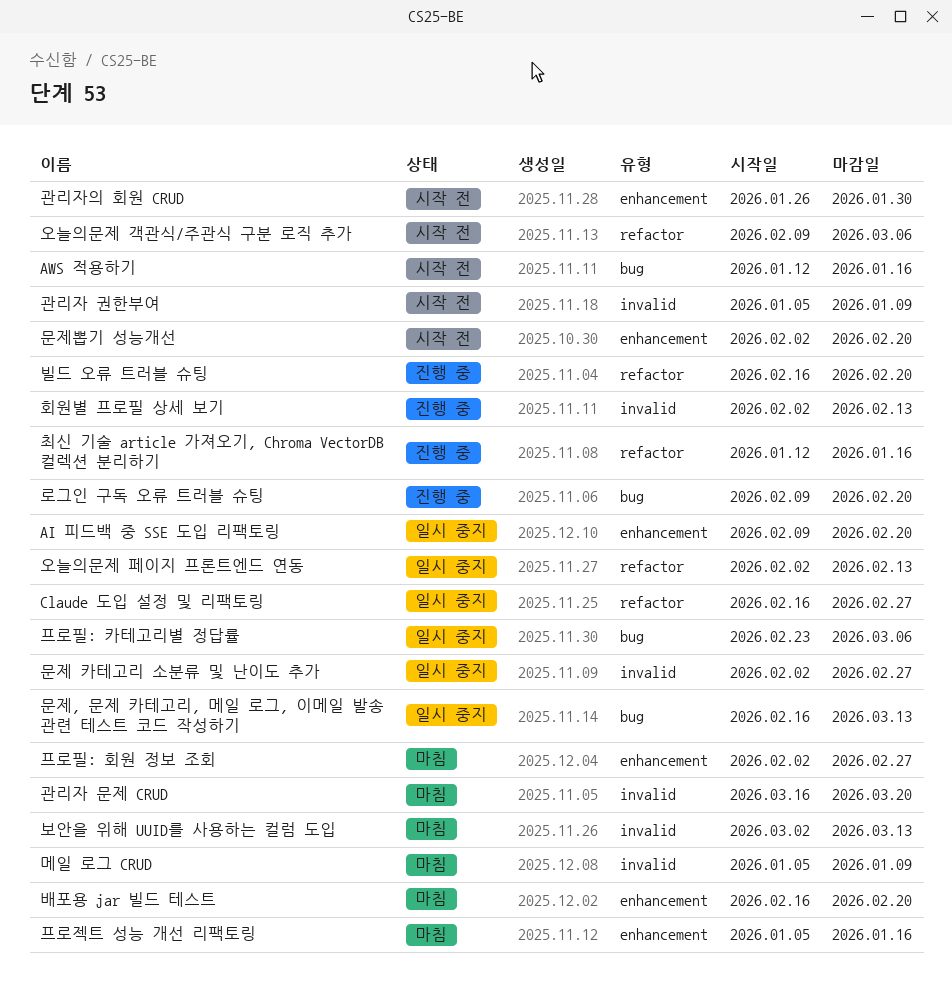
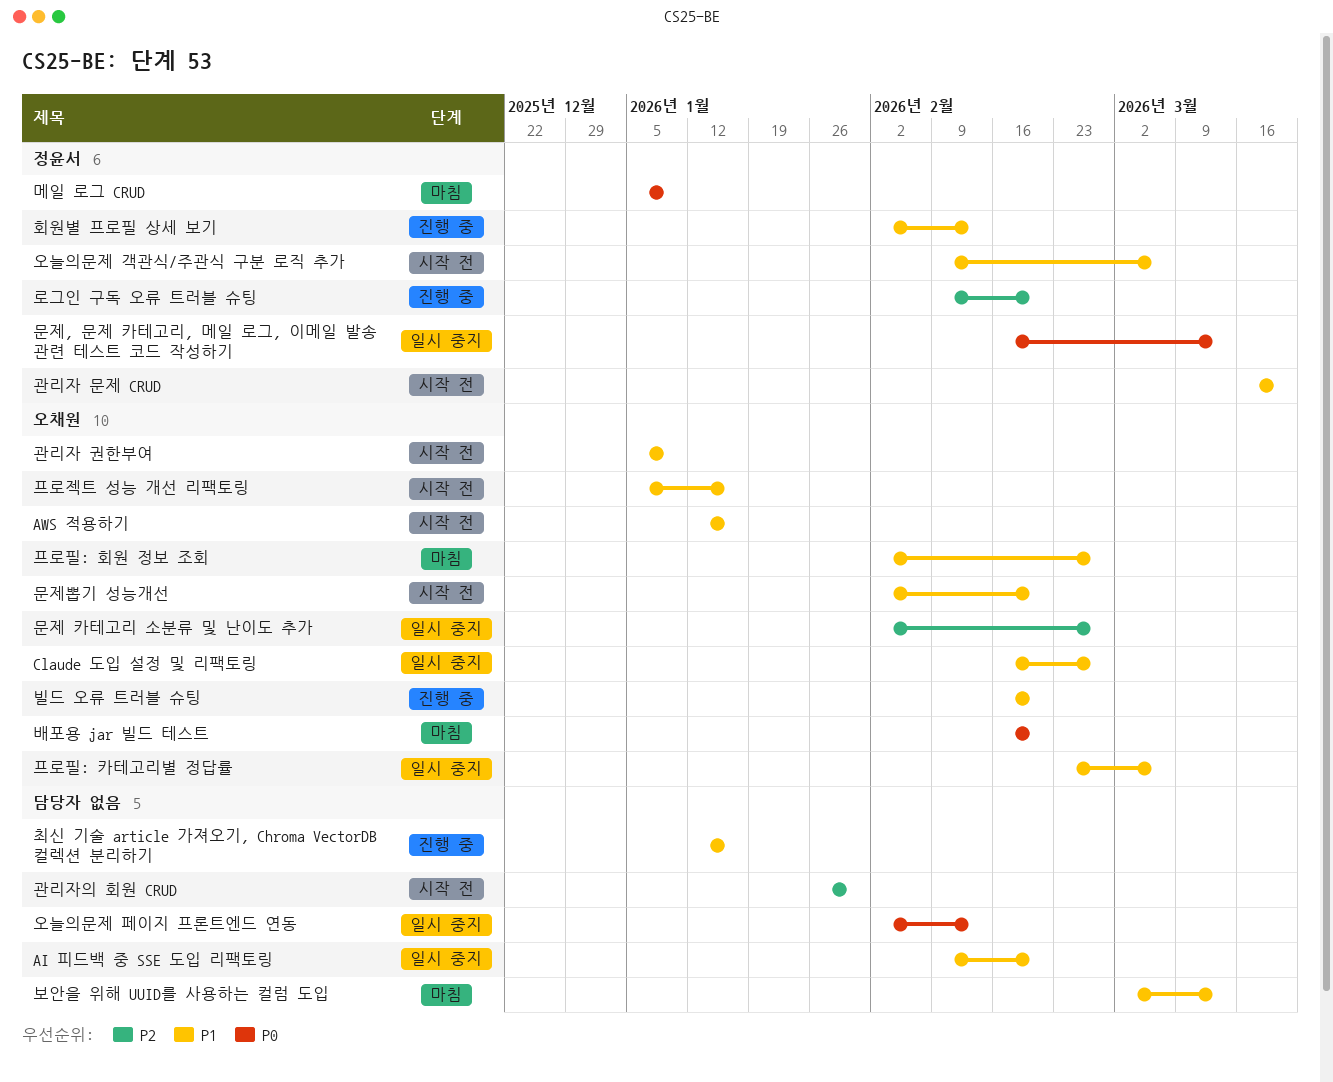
관리자 문제 CRUD, status: 마침 -> 시작 전
프로젝트 성능 개선 리팩토링, status: 마침 -> 시작 전

